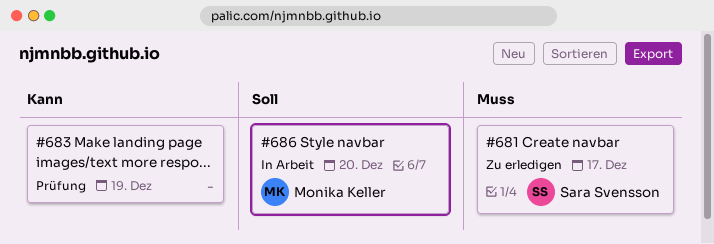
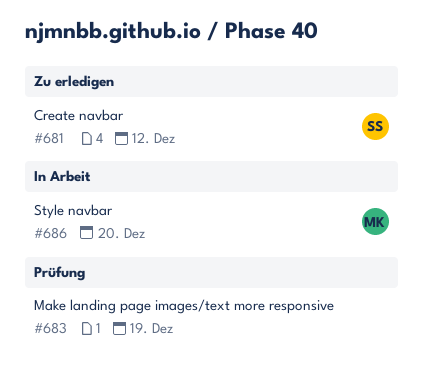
#681, due: Dec 17 -> Dec 12

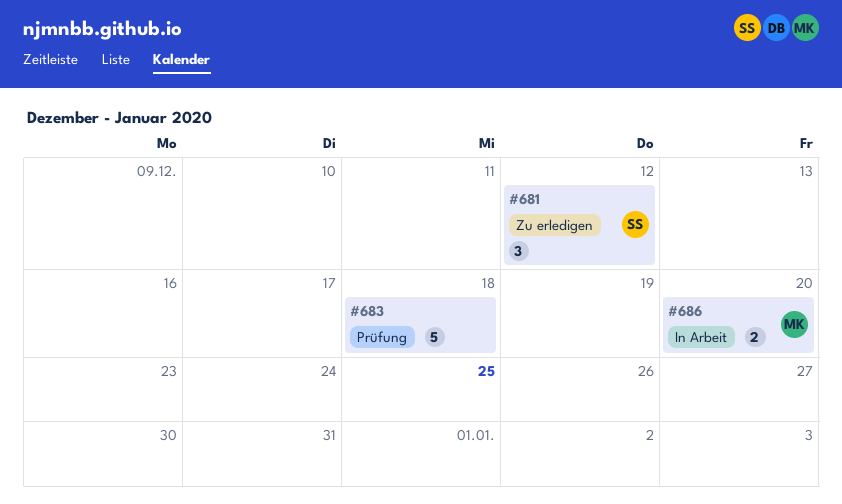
#683, due: Dec 19 -> Dec 18

